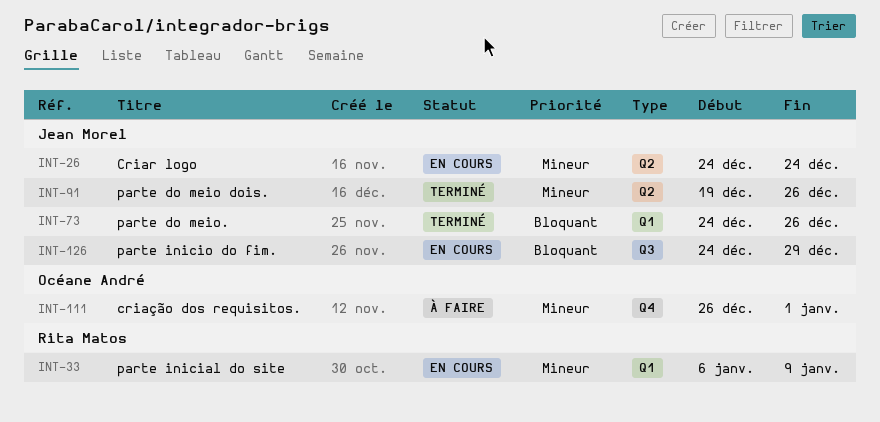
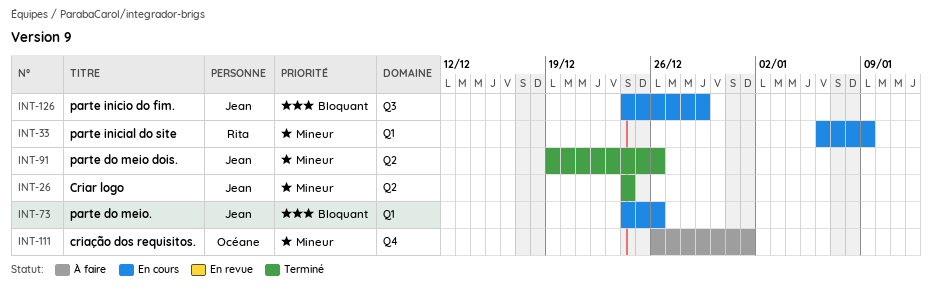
INT-26, status: En cours -> Terminé
INT-73, status: Terminé -> En cours

